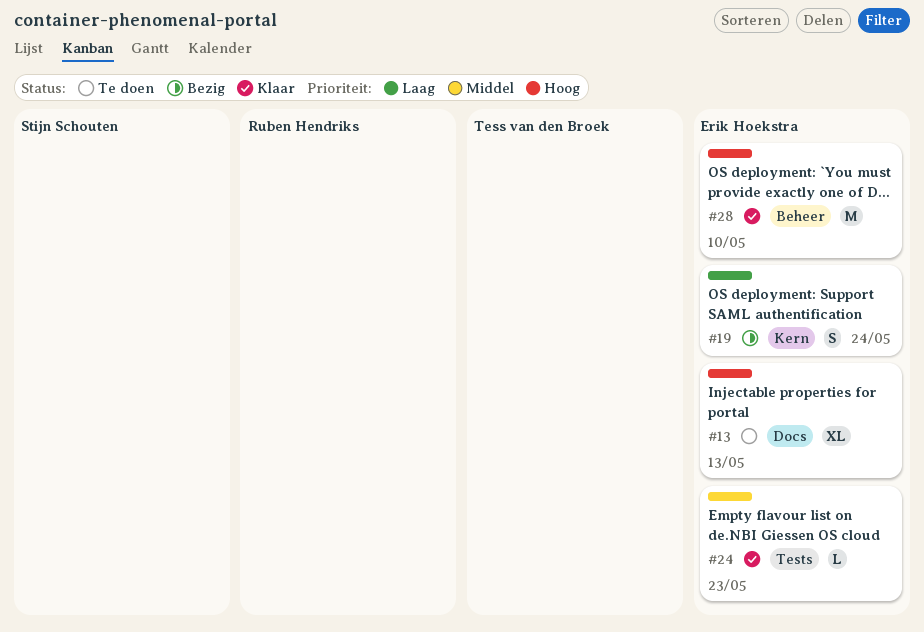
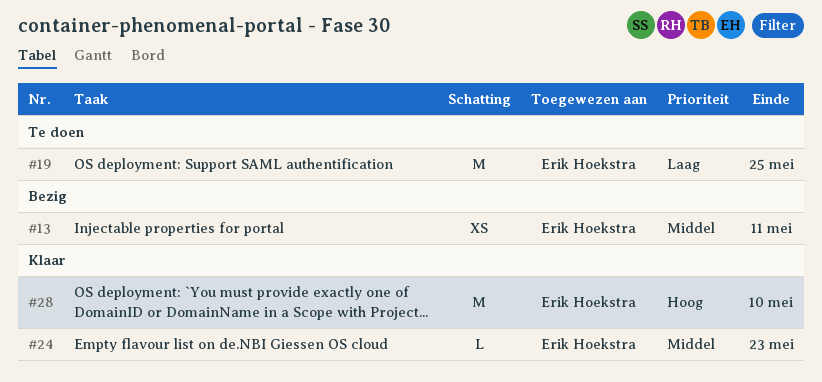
#13, status: Te doen -> Bezig
#13, priority: Hoog -> Middel
#13, estimate: XL -> XS
#13, due: May 13 -> May 11
#19, status: Bezig -> Te doen
#19, estimate: S -> M
#19, due: May 24 -> May 25

